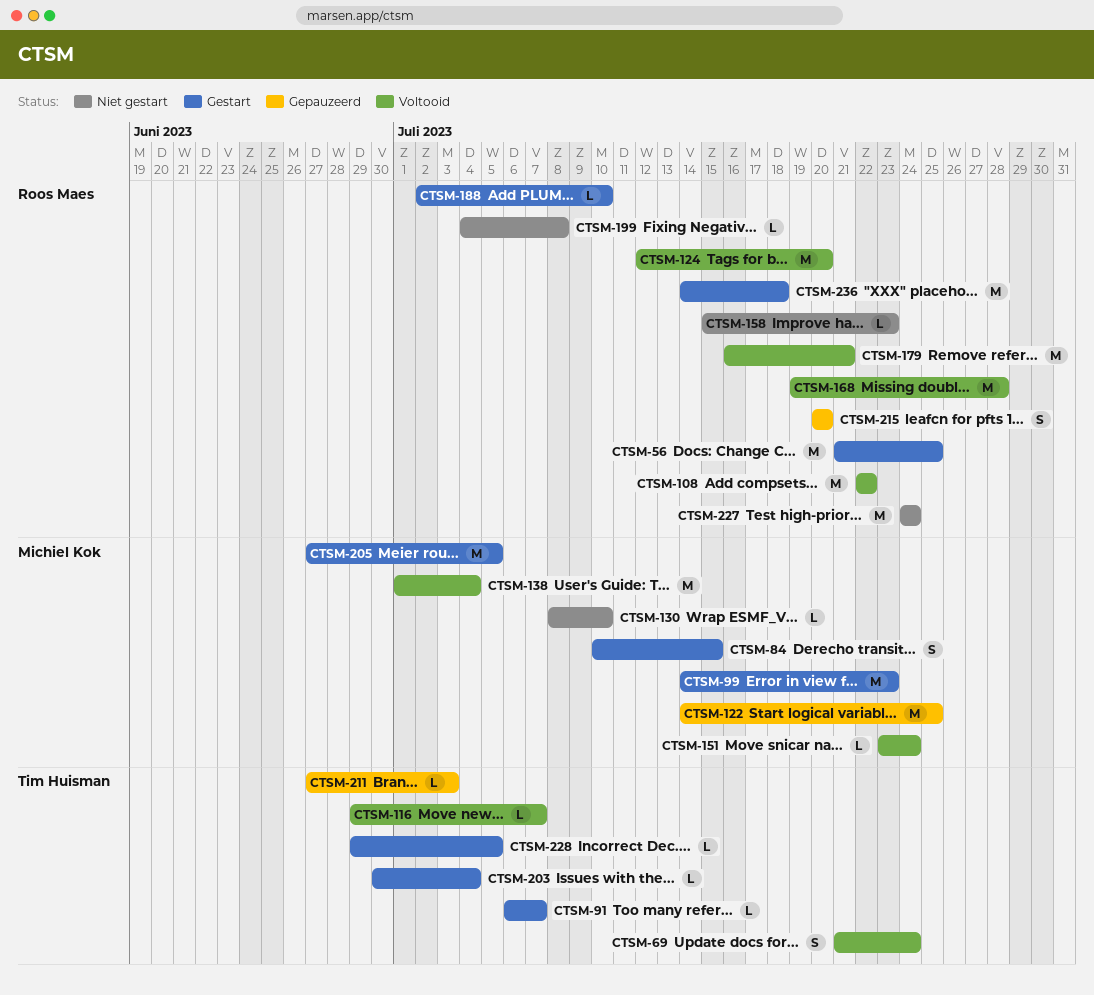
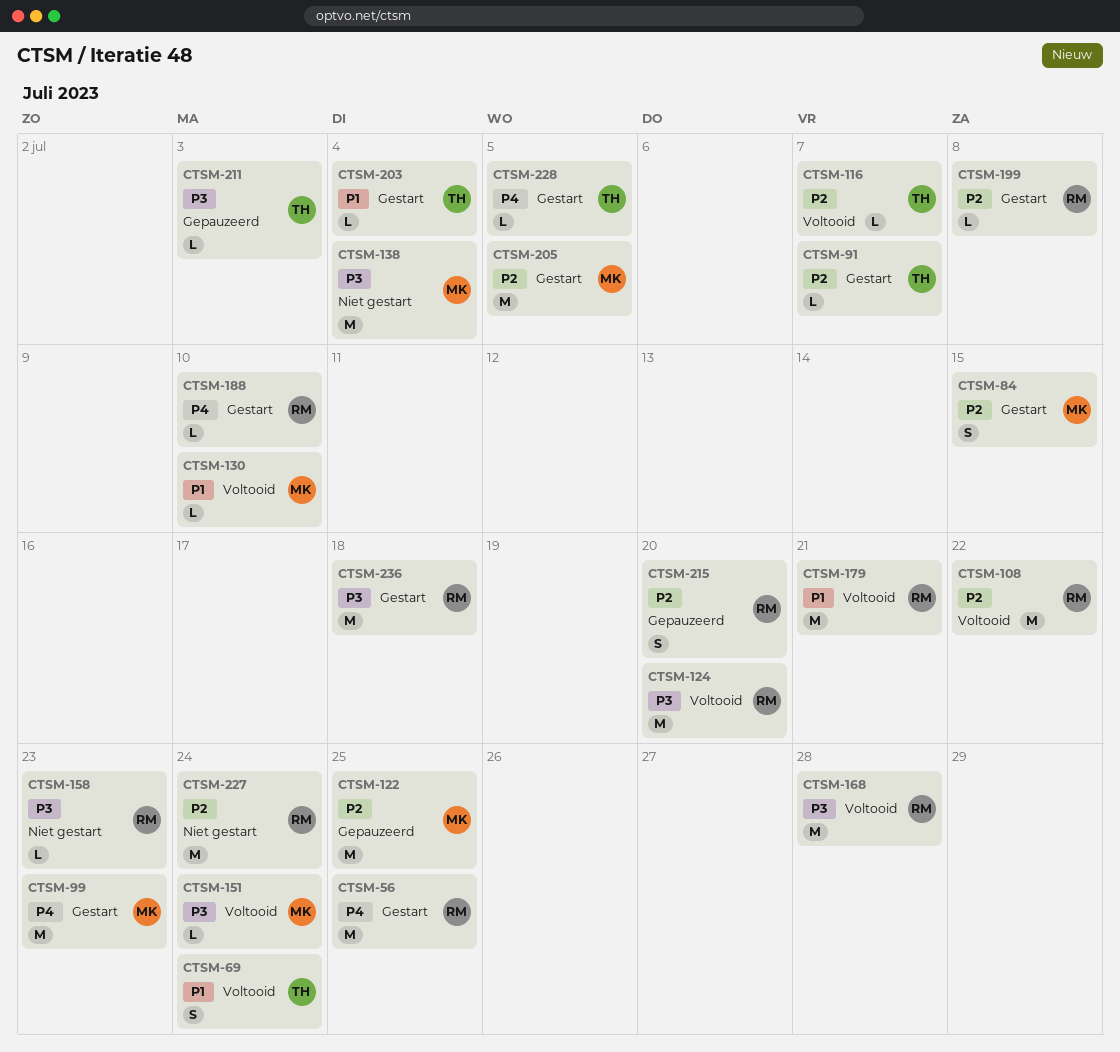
CTSM-130, status: Niet gestart -> Voltooid
CTSM-138, status: Voltooid -> Niet gestart
CTSM-199, status: Niet gestart -> Gestart

